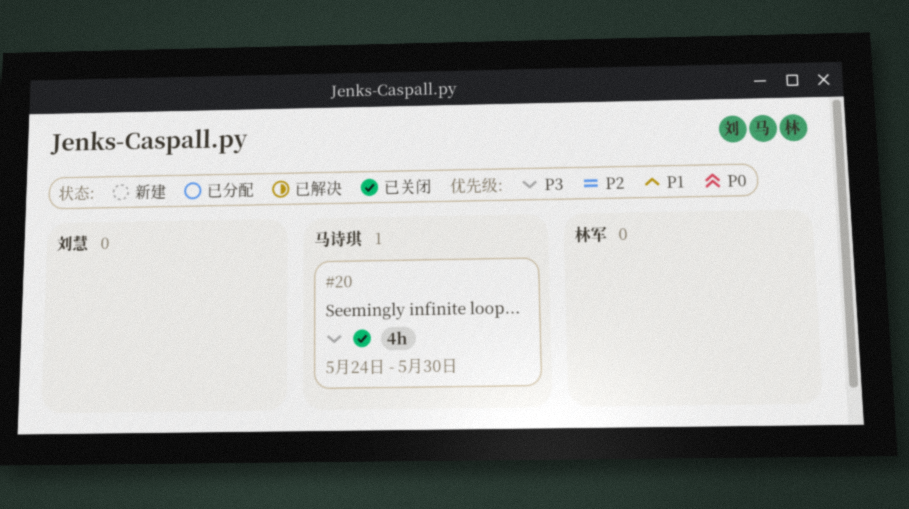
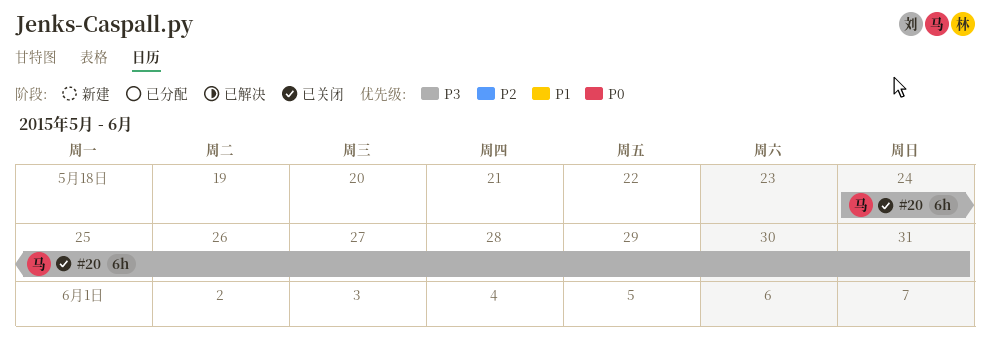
#20, estimate: 4h -> 6h
#20, due: May 30 -> May 31

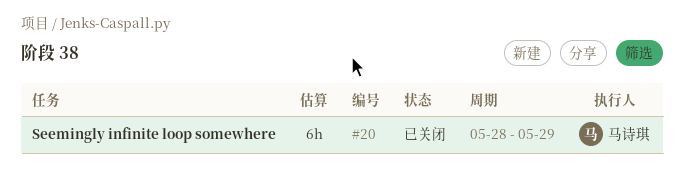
#20, start: May 24 -> May 28
#20, due: May 31 -> May 29

